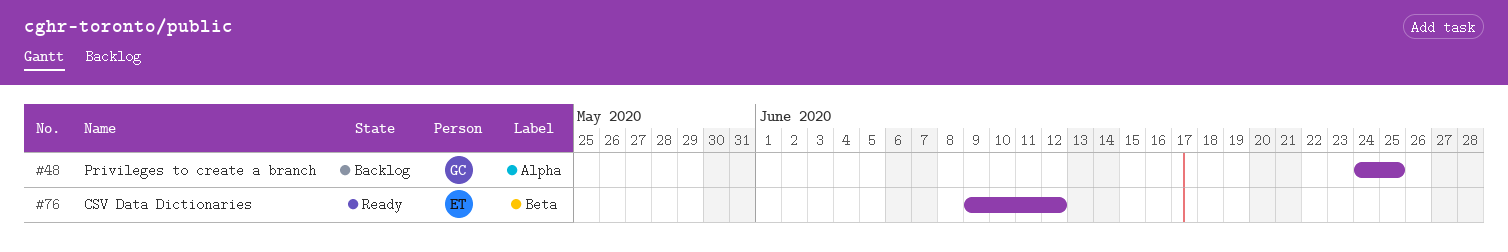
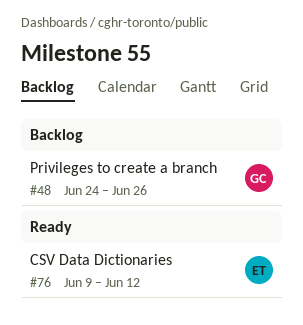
#48, due: Jun 25 -> Jun 26

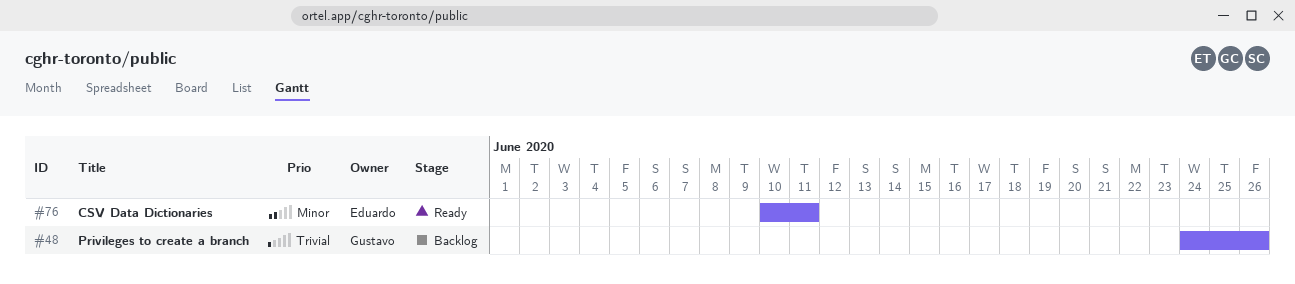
#76, start: Jun 9 -> Jun 10
#76, due: Jun 12 -> Jun 11

